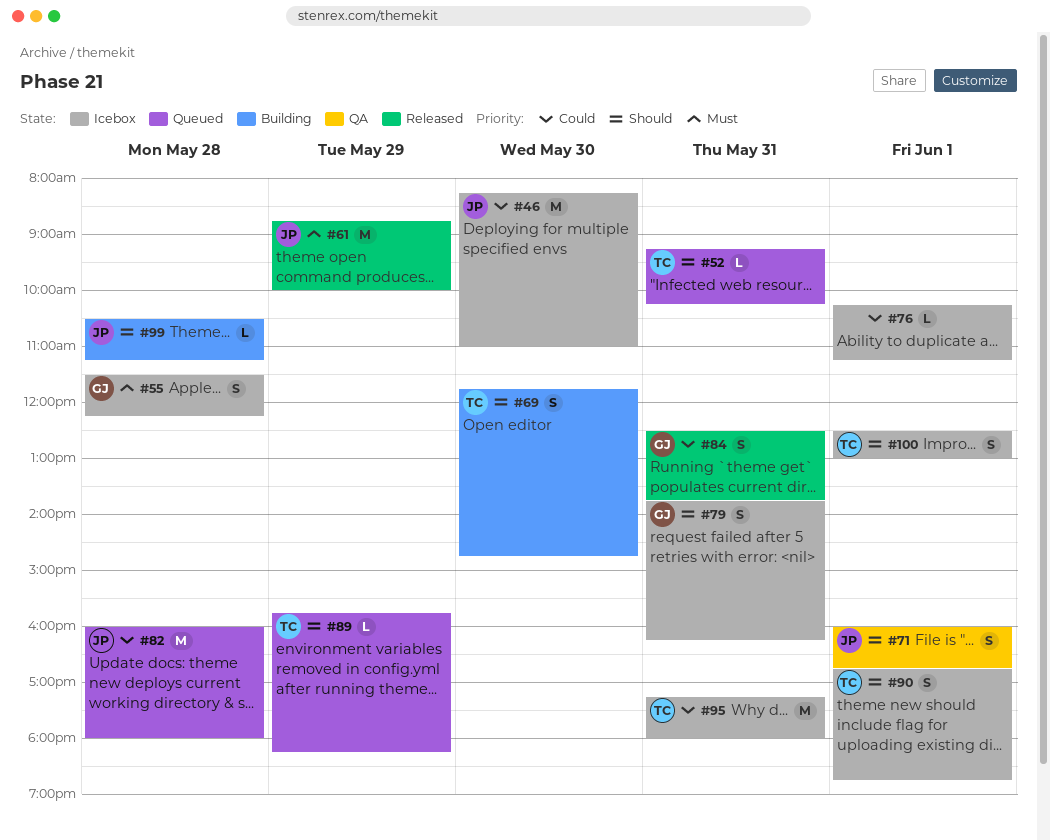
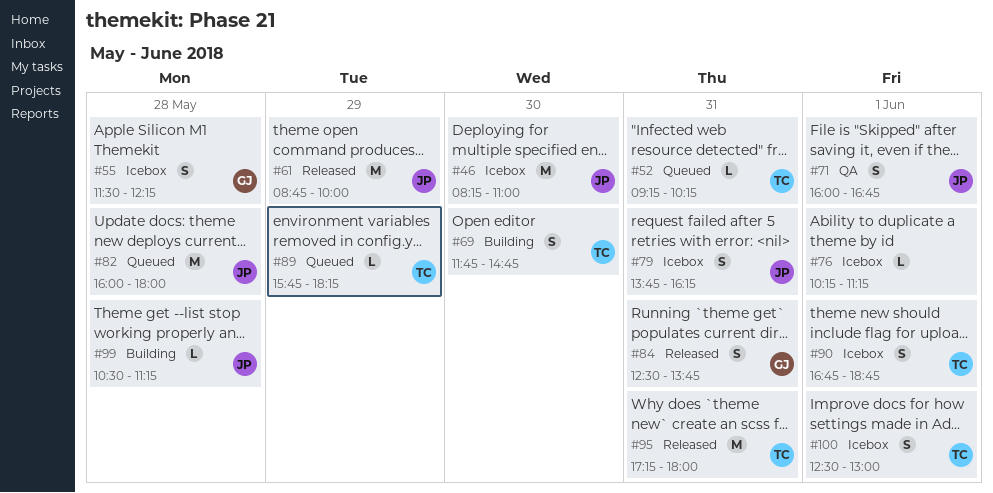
#79, owner: GJ -> JP
#95, status: Icebox -> Released

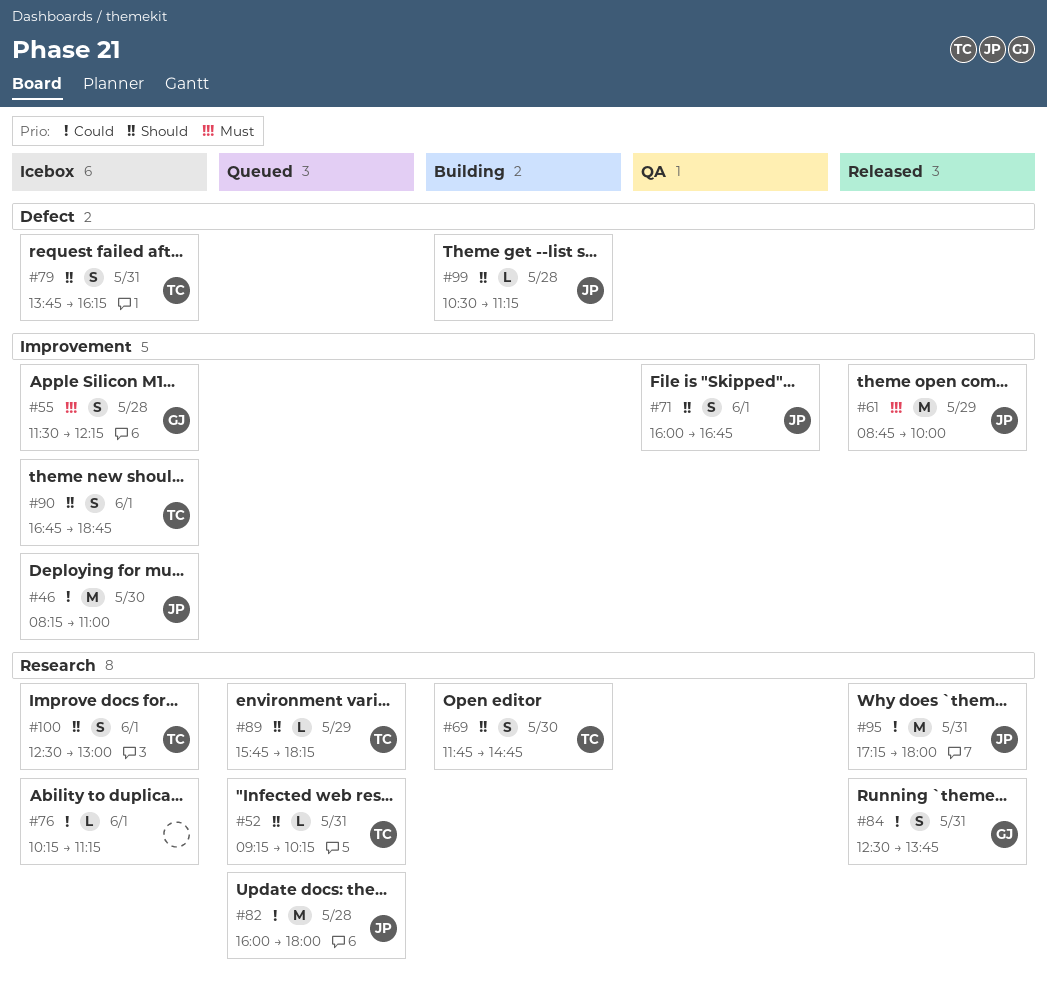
#79, owner: JP -> TC
#95, owner: TC -> JP

